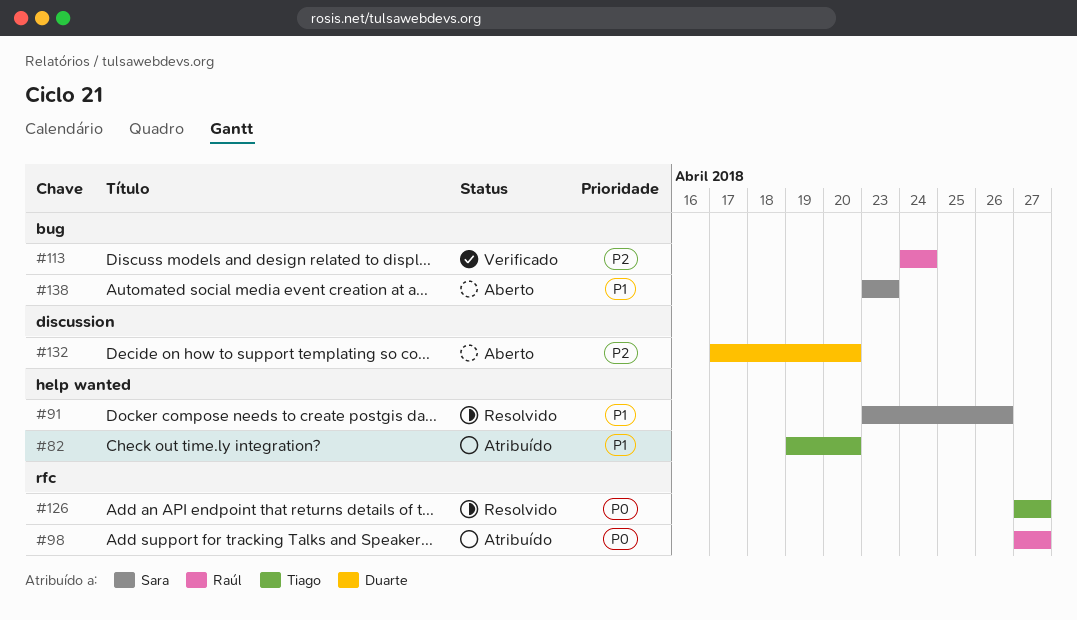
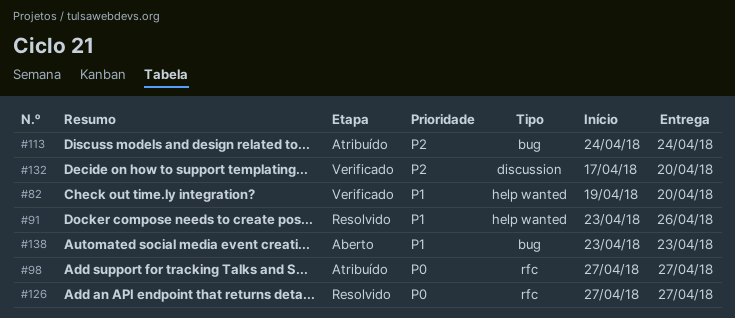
#82, status: Atribuído -> Verificado
#113, status: Verificado -> Atribuído
#132, status: Aberto -> Verificado

